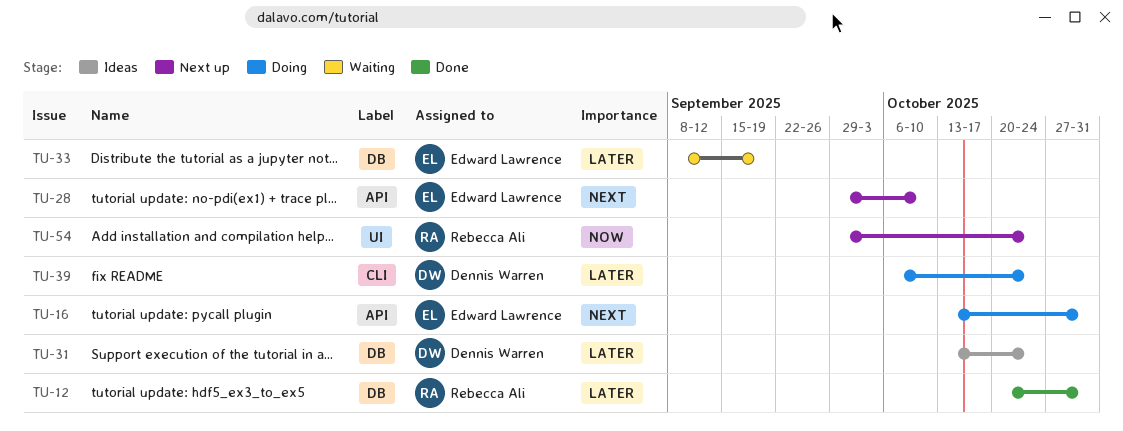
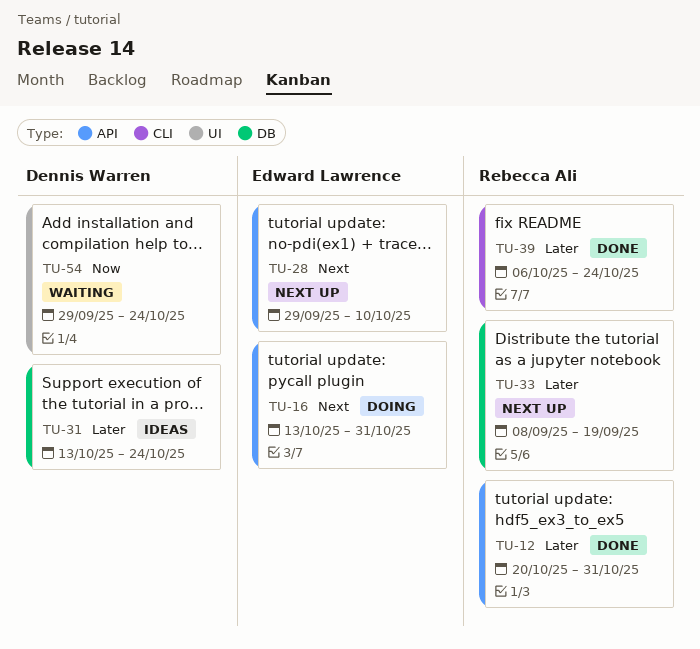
TU-12, label: DB -> API
TU-33, status: Waiting -> Next up
TU-33, owner: Edward Lawrence -> Rebecca Ali
TU-39, status: Doing -> Done
TU-39, owner: Dennis Warren -> Rebecca Ali
TU-54, status: Next up -> Waiting
TU-54, owner: Rebecca Ali -> Dennis Warren

